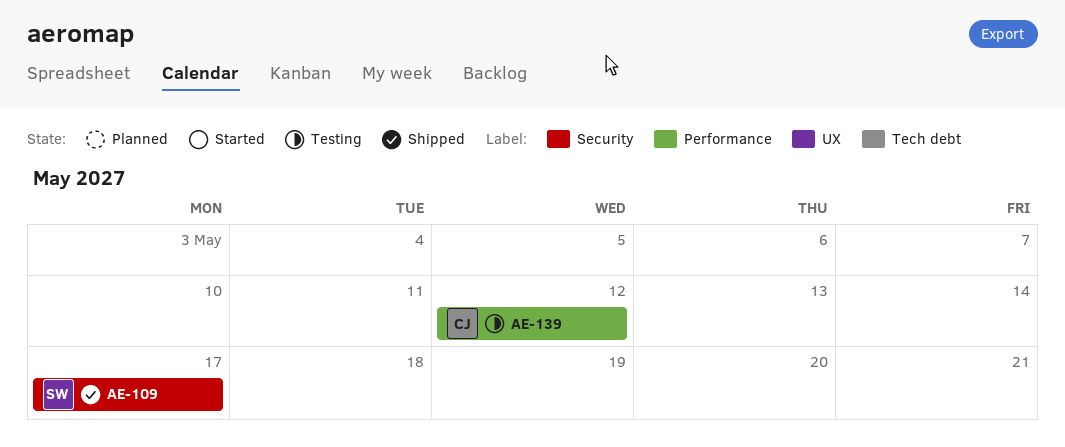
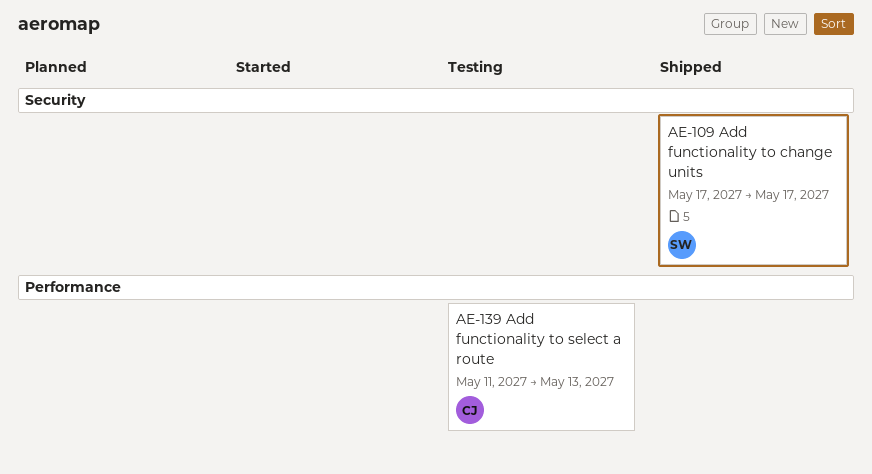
AE-139, start: May 12 -> May 11
AE-139, due: May 12 -> May 13

